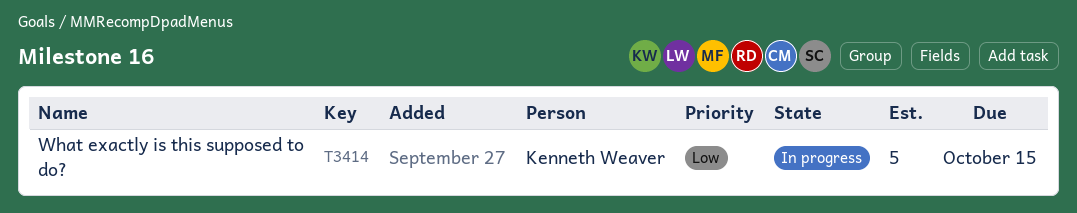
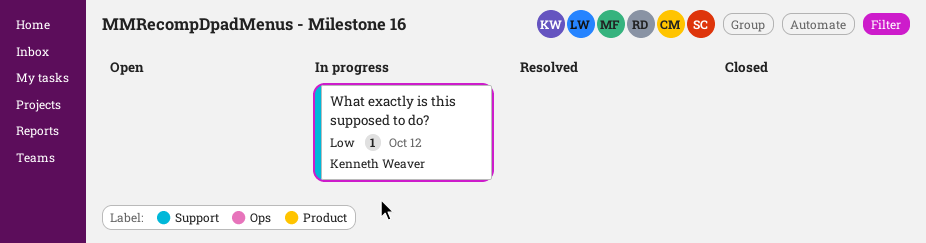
What exactly is this supposed to do?, estimate: 5 -> 1
What exactly is this supposed to do?, due: Oct 15 -> Oct 12

